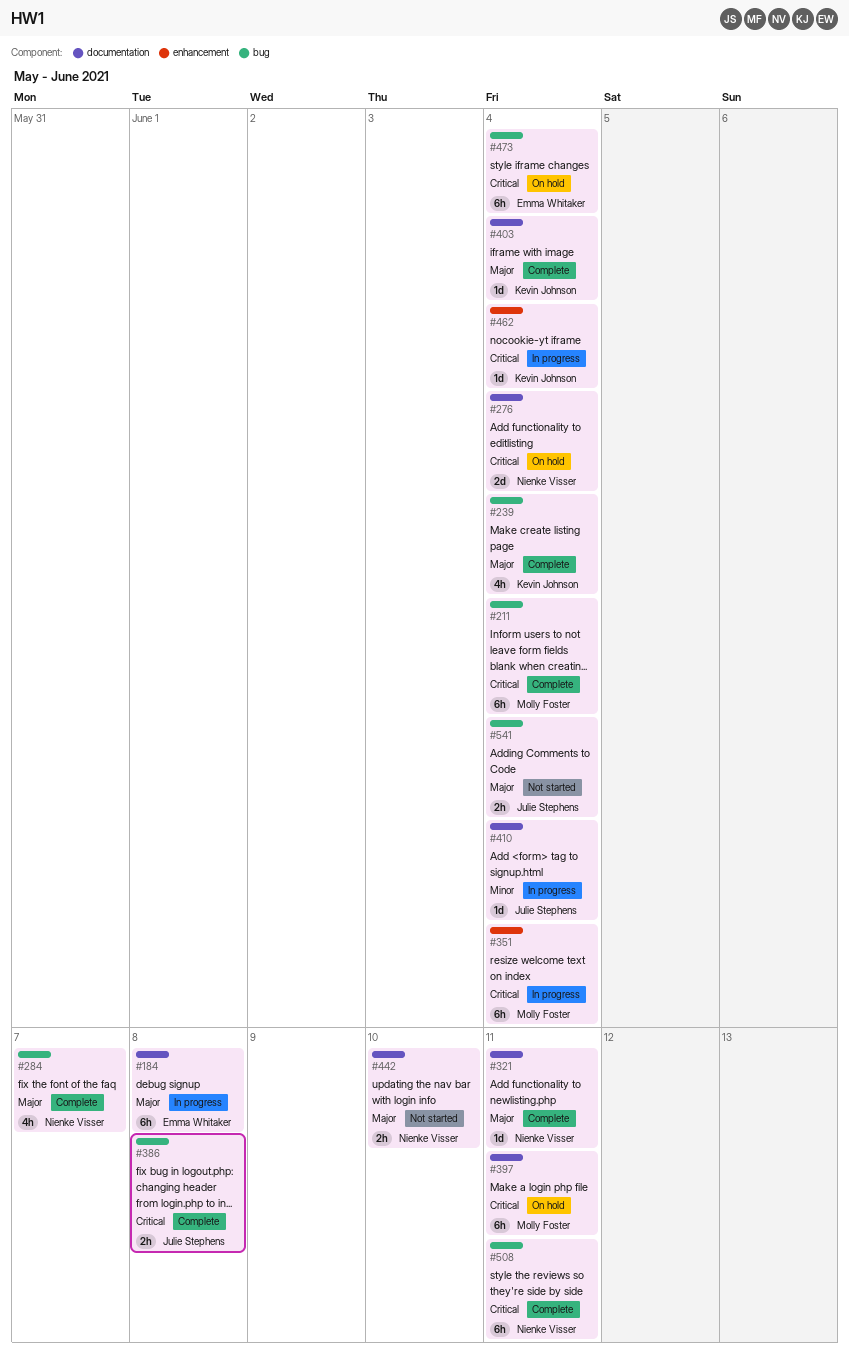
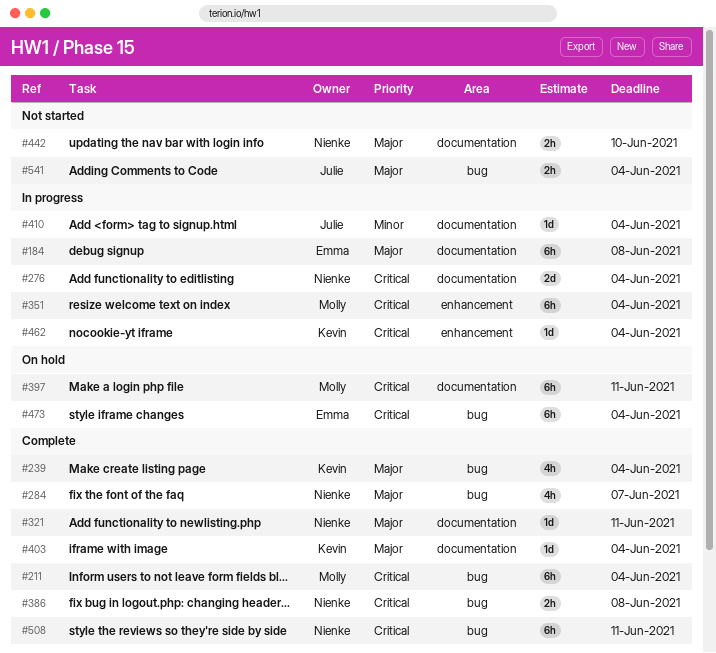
#276, status: On hold -> In progress
#386, owner: Julie Stephens -> Nienke Visser

